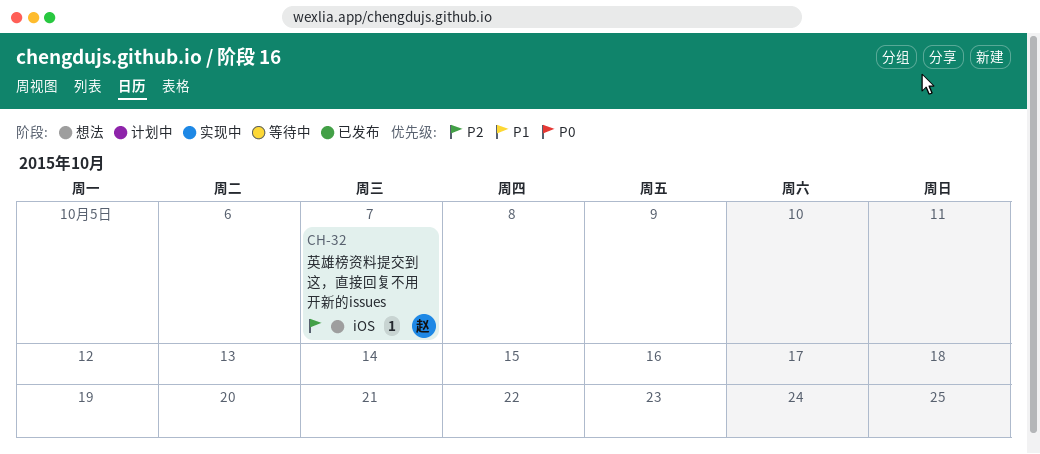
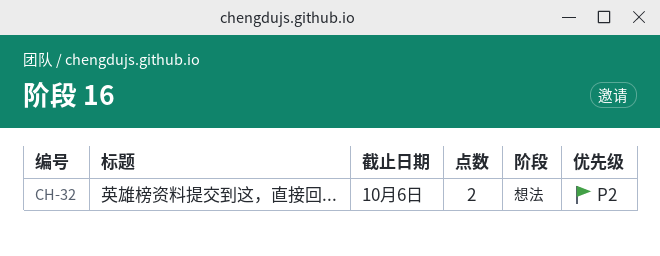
CH-32, estimate: 1 -> 2
CH-32, due: Oct 7 -> Oct 6

